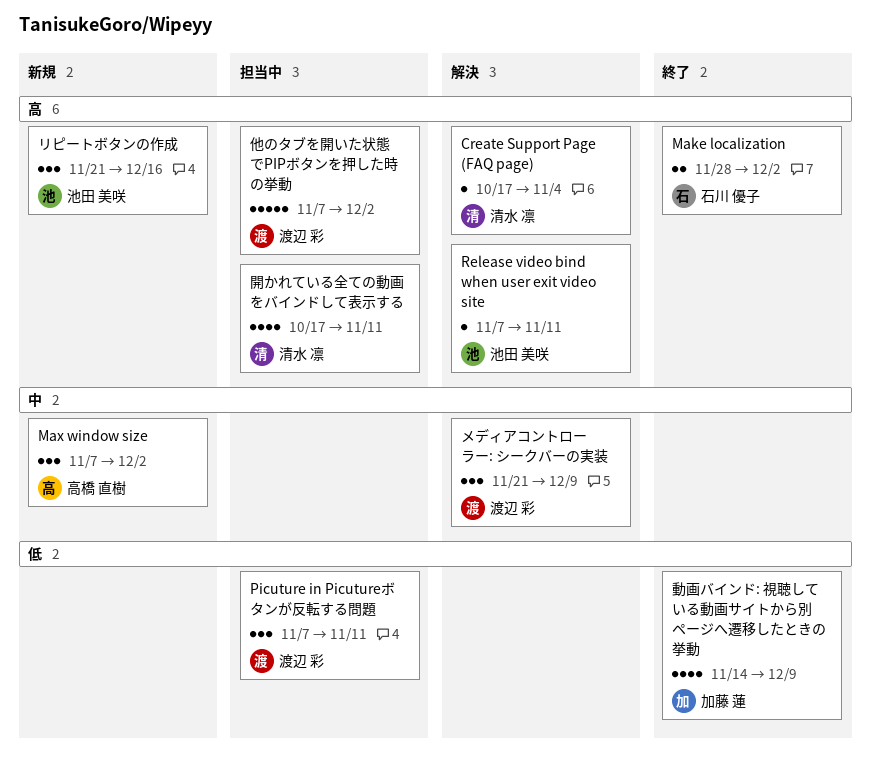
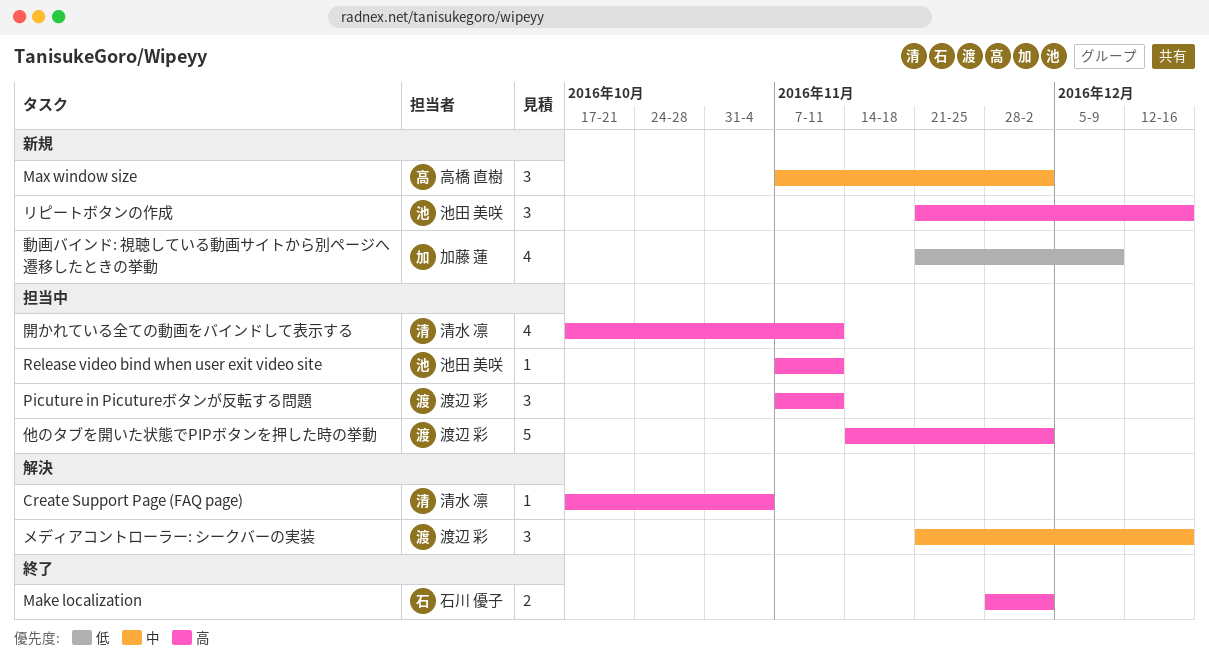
Picuture in Picutureボタンが反転する問題, priority: 低 -> 高
Release video bind when user exit video site, status: 解決 -> 担当中
メディアコントローラー: シークバーの実装, due: Dec 9 -> Dec 16
他のタブを開いた状態でPIPボタンを押した時の挙動, start: Nov 7 -> Nov 14
動画バインド: 視聴している動画サイトから別ページへ遷移したときの挙動, status: 終了 -> 新規
動画バインド: 視聴している動画サイトから別ページへ遷移したときの挙動, start: Nov 14 -> Nov 21

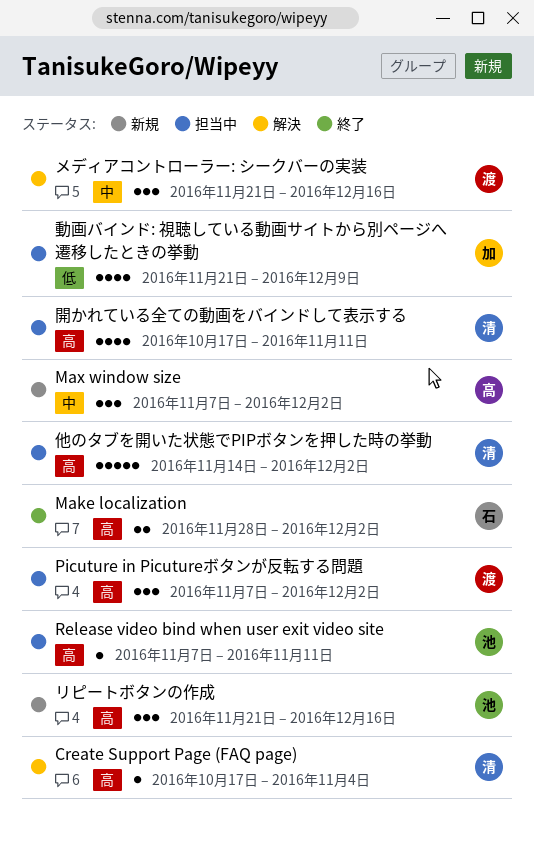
Picuture in Picutureボタンが反転する問題, due: Nov 11 -> Dec 2
他のタブを開いた状態でPIPボタンを押した時の挙動, owner: 渡辺 彩 -> 清水 凛
動画バインド: 視聴している動画サイトから別ページへ遷移したときの挙動, status: 新規 -> 担当中

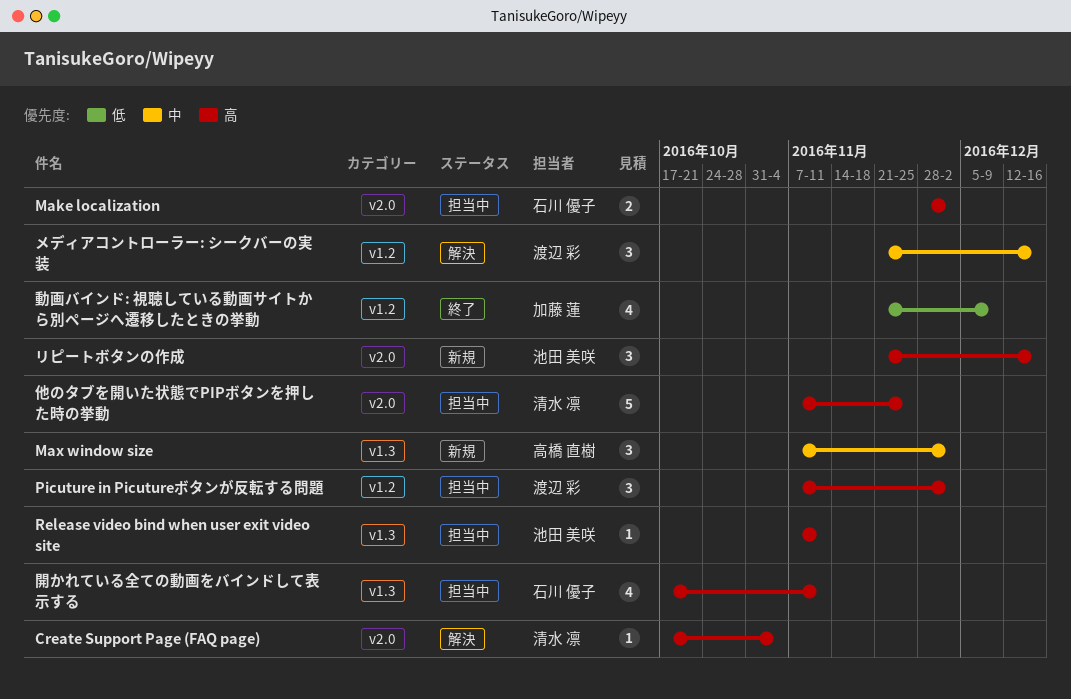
Make localization, status: 終了 -> 担当中
他のタブを開いた状態でPIPボタンを押した時の挙動, start: Nov 14 -> Nov 7
他のタブを開いた状態でPIPボタンを押した時の挙動, due: Dec 2 -> Nov 25
動画バインド: 視聴している動画サイトから別ページへ遷移したときの挙動, status: 担当中 -> 終了
開かれている全ての動画をバインドして表示する, owner: 清水 凛 -> 石川 優子

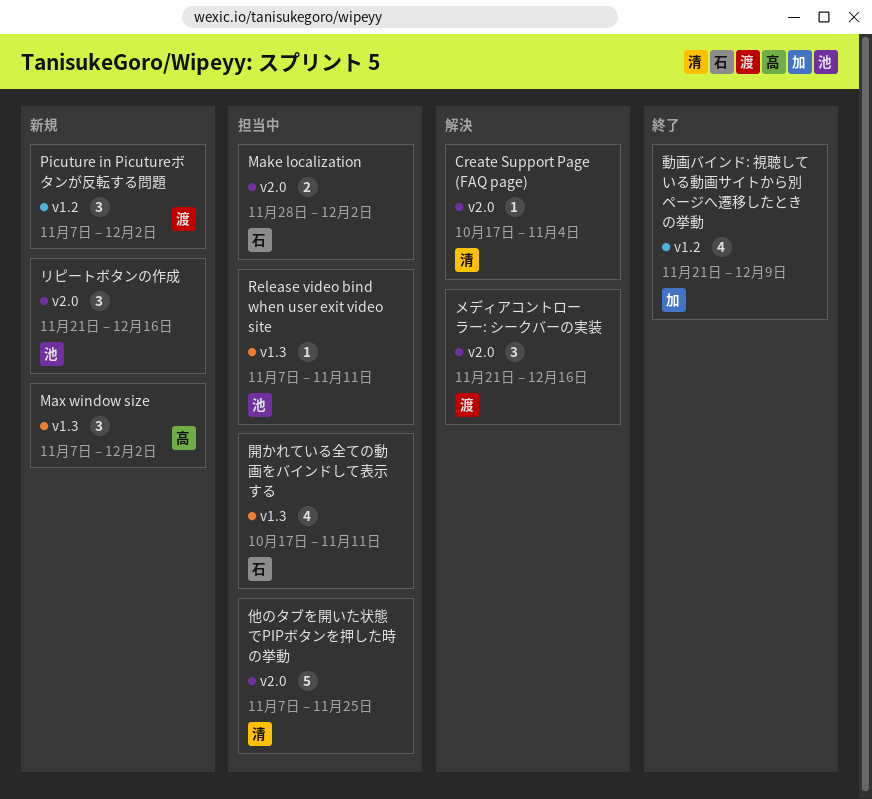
Picuture in Picutureボタンが反転する問題, status: 担当中 -> 新規
メディアコントローラー: シークバーの実装, label: v1.2 -> v2.0

